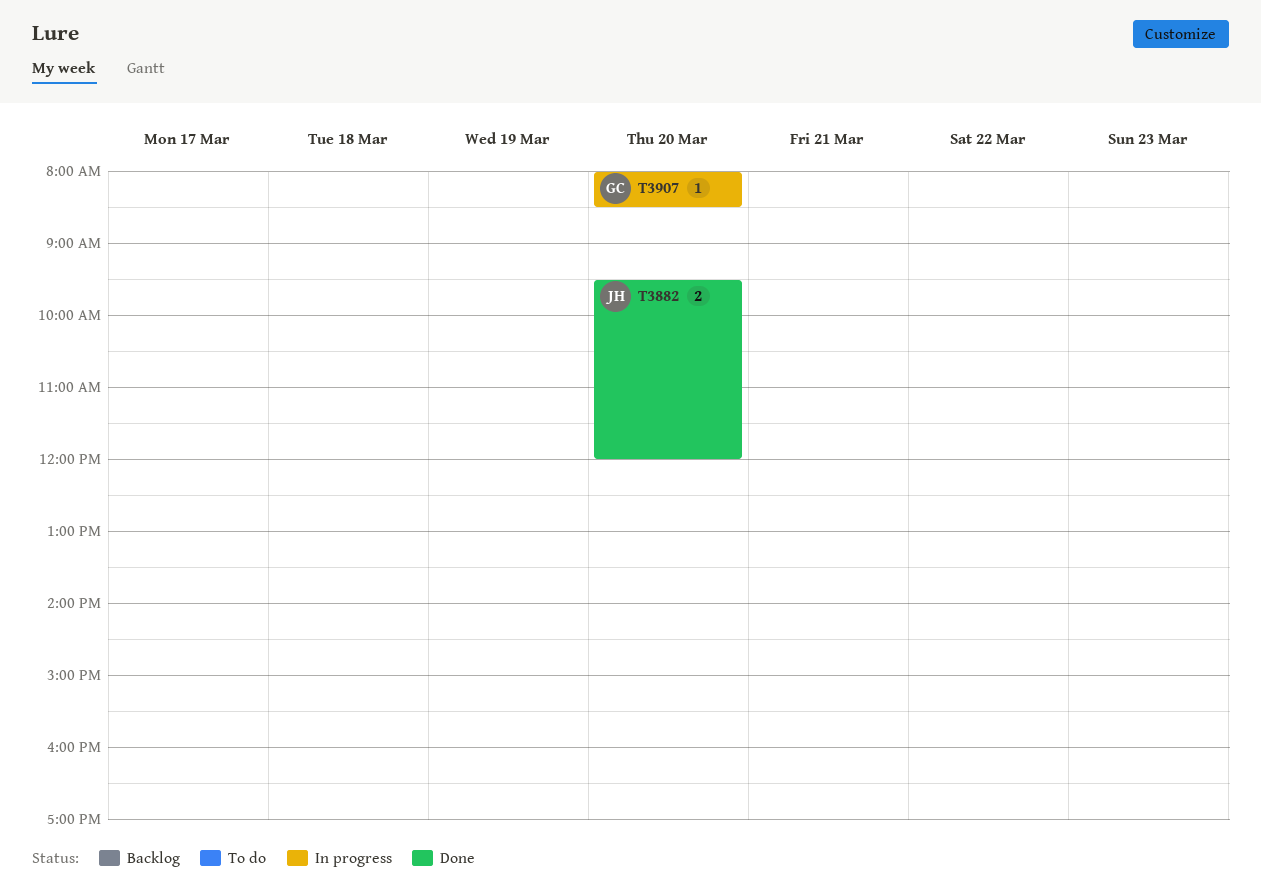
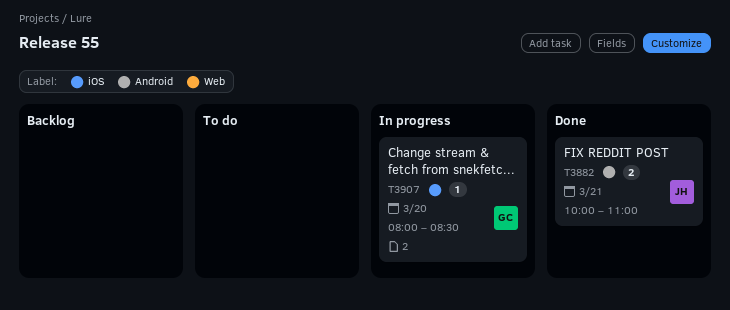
T3882, day: Mar 20 -> Mar 21
T3882, begins: 09:30 -> 10:00
T3882, ends: 12:00 -> 11:00

